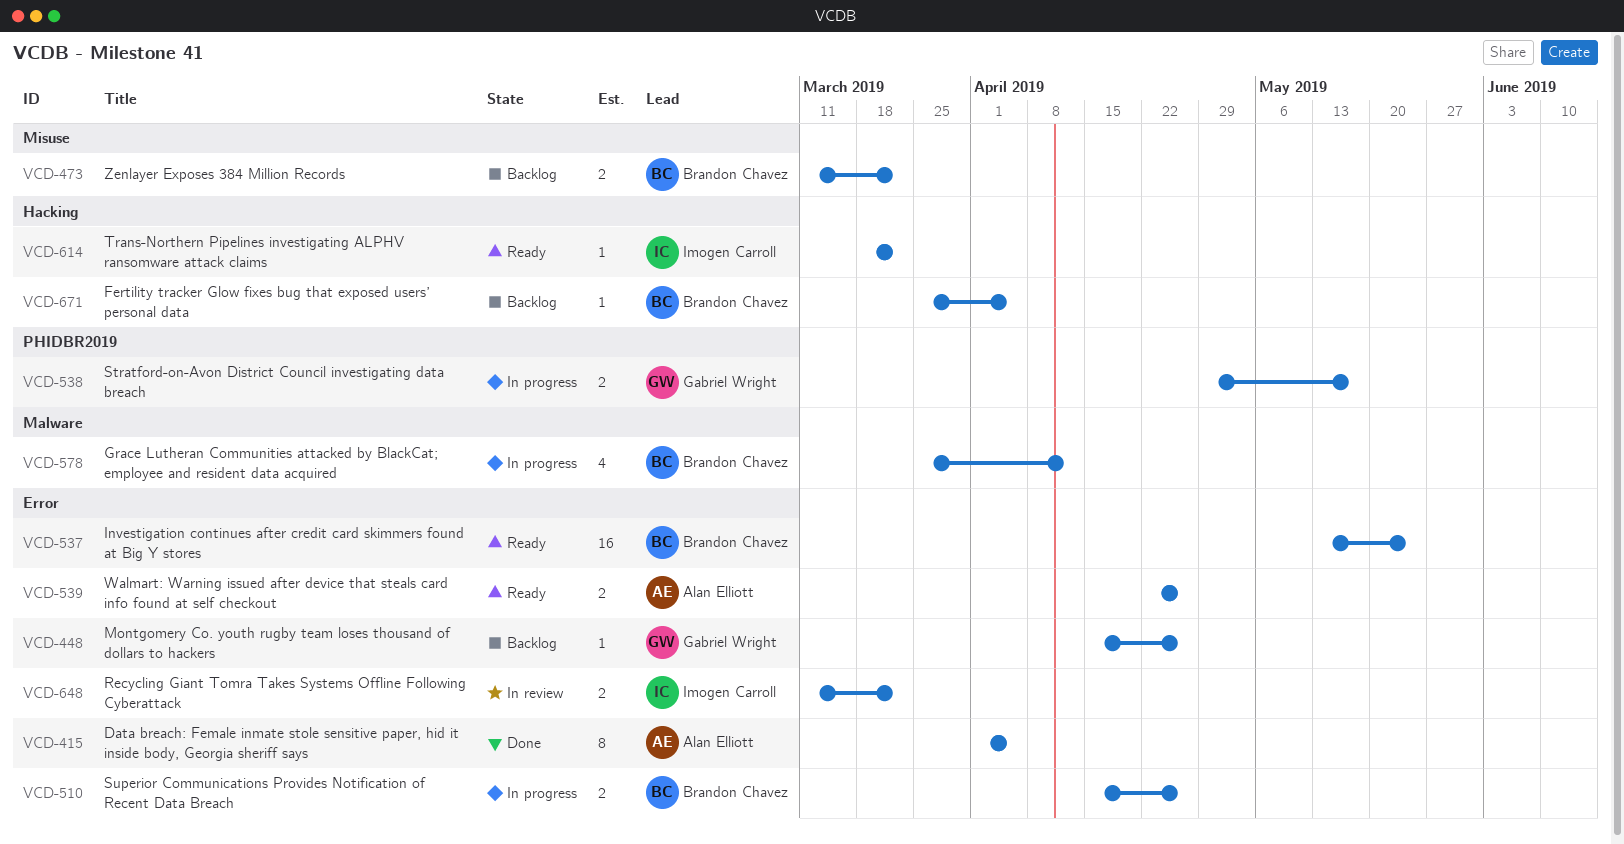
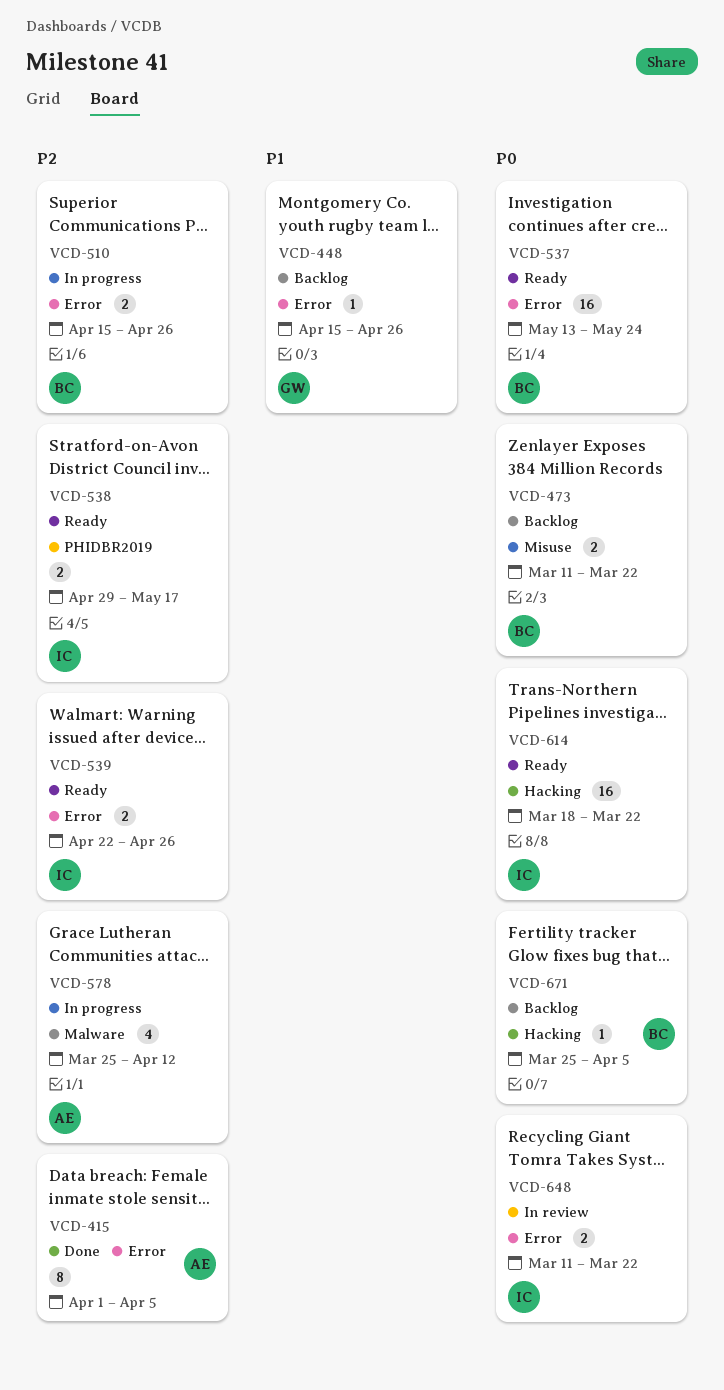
VCD-538, status: In progress -> Ready
VCD-538, owner: Gabriel Wright -> Imogen Carroll
VCD-539, owner: Alan Elliott -> Imogen Carroll
VCD-578, owner: Brandon Chavez -> Alan Elliott
VCD-614, estimate: 1 -> 16

